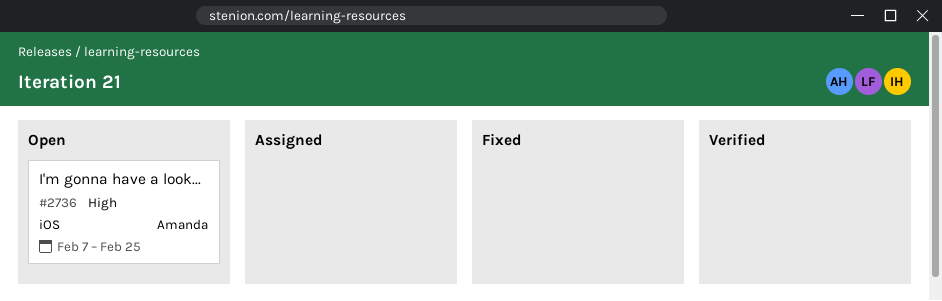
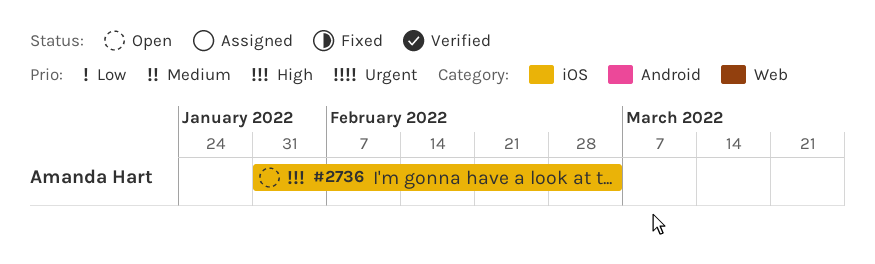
#2736, start: Feb 7 -> Jan 31
#2736, due: Feb 25 -> Mar 4

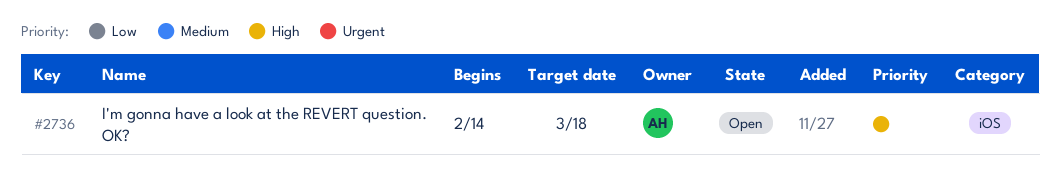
#2736, start: Jan 31 -> Feb 14
#2736, due: Mar 4 -> Mar 18

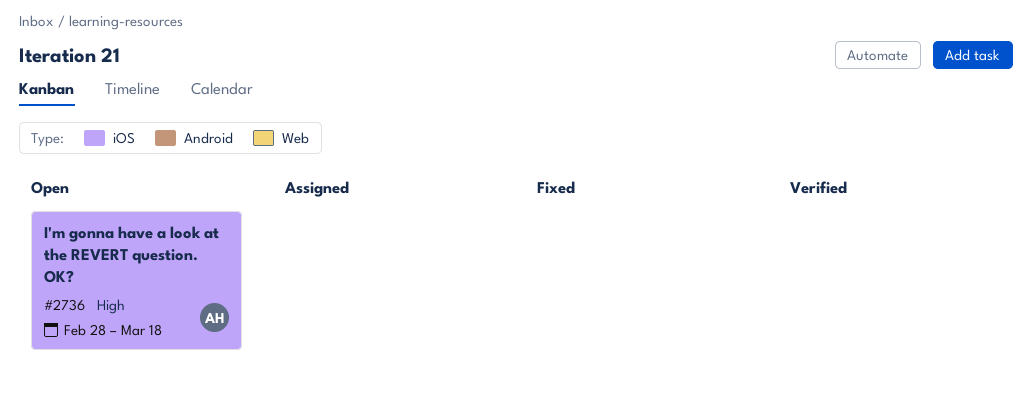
#2736, start: Feb 14 -> Feb 28

